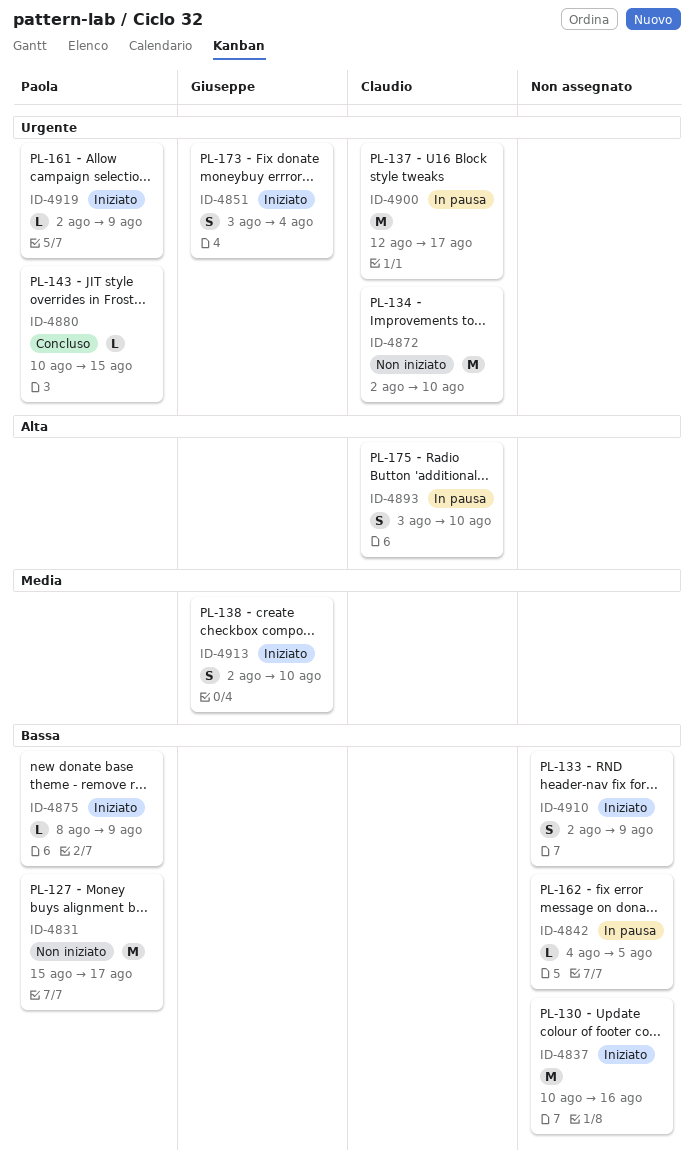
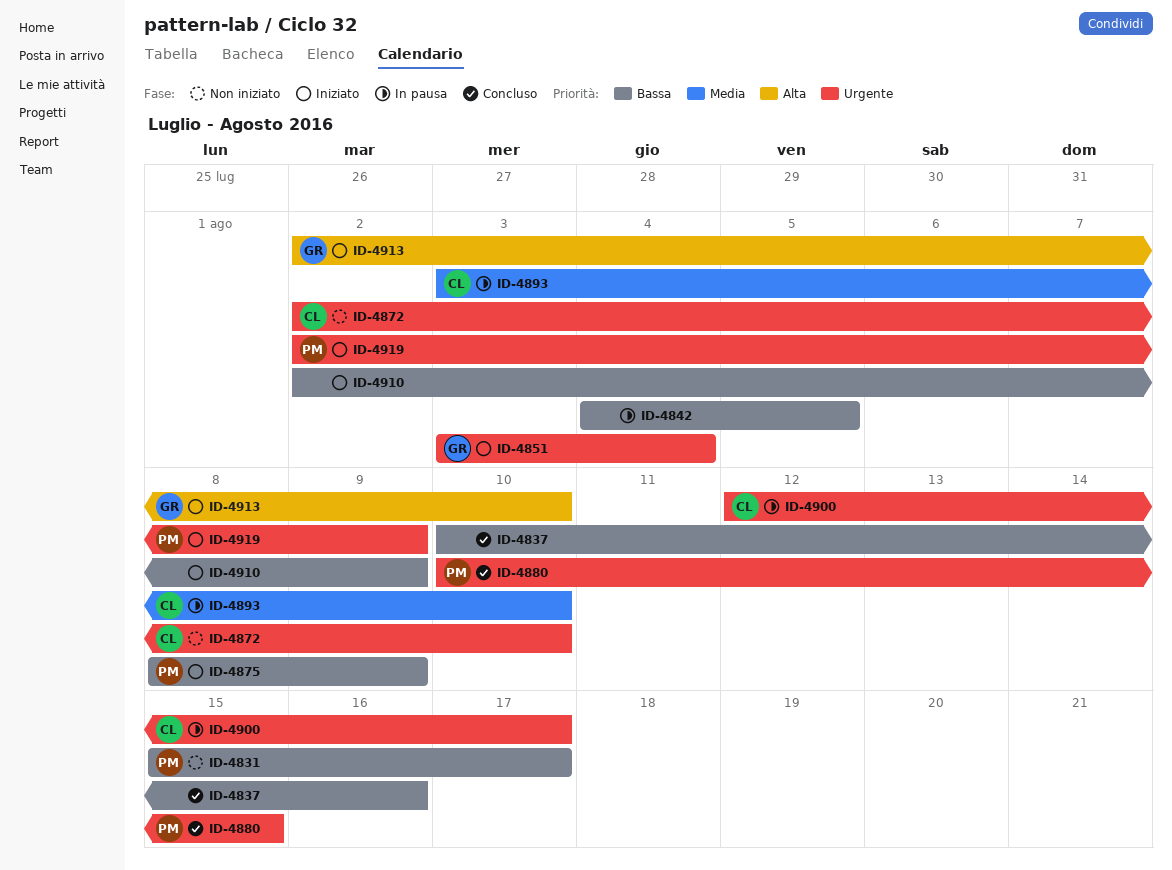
ID-4837, status: Iniziato -> Concluso
ID-4893, priority: Alta -> Media
ID-4913, priority: Media -> Alta

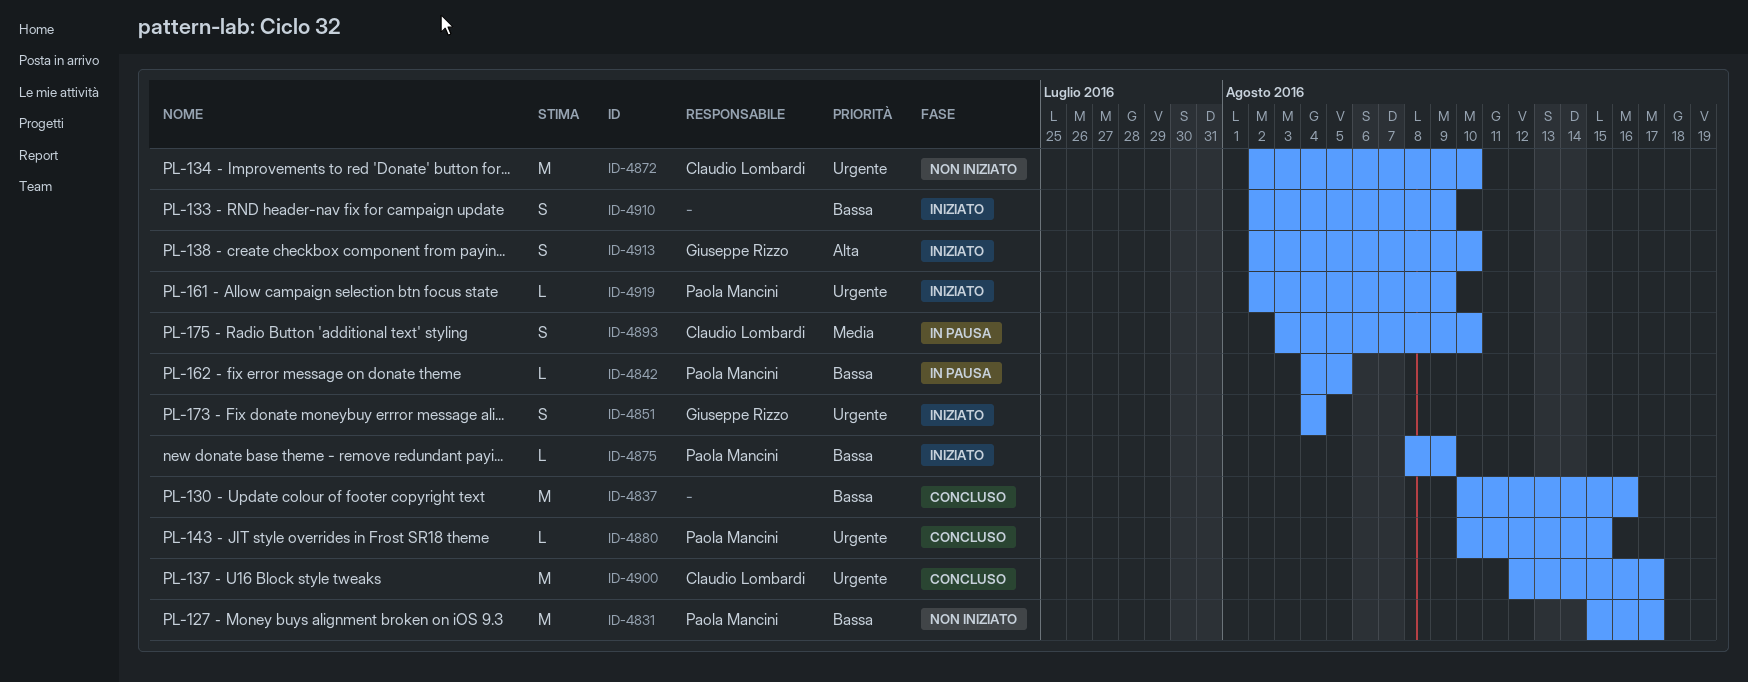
ID-4842, owner: none -> Paola Mancini
ID-4851, start: Aug 3 -> Aug 4
ID-4900, status: In pausa -> Concluso

